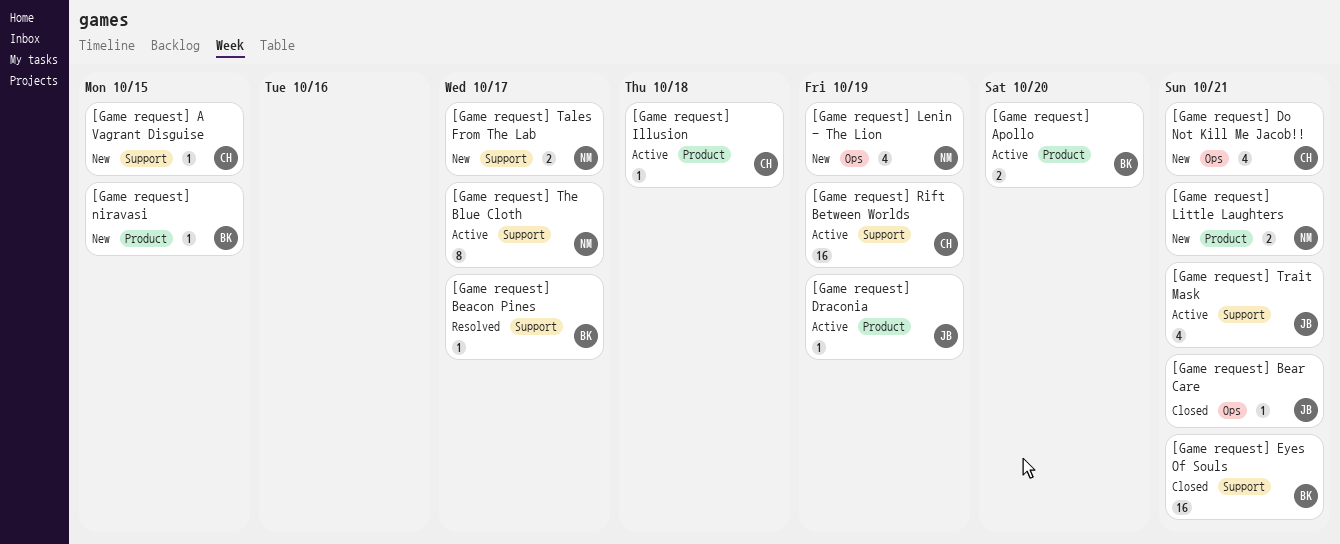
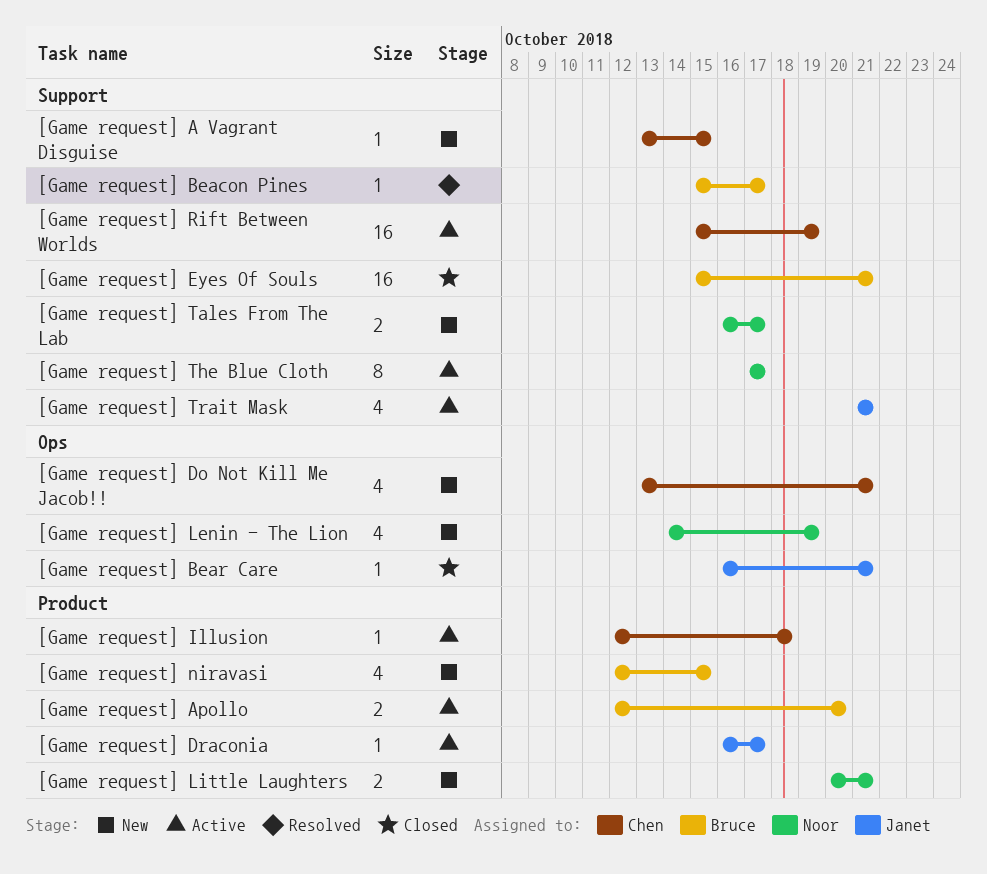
[Game request] Draconia, due: Oct 19 -> Oct 17
[Game request] niravasi, estimate: 1 -> 4

